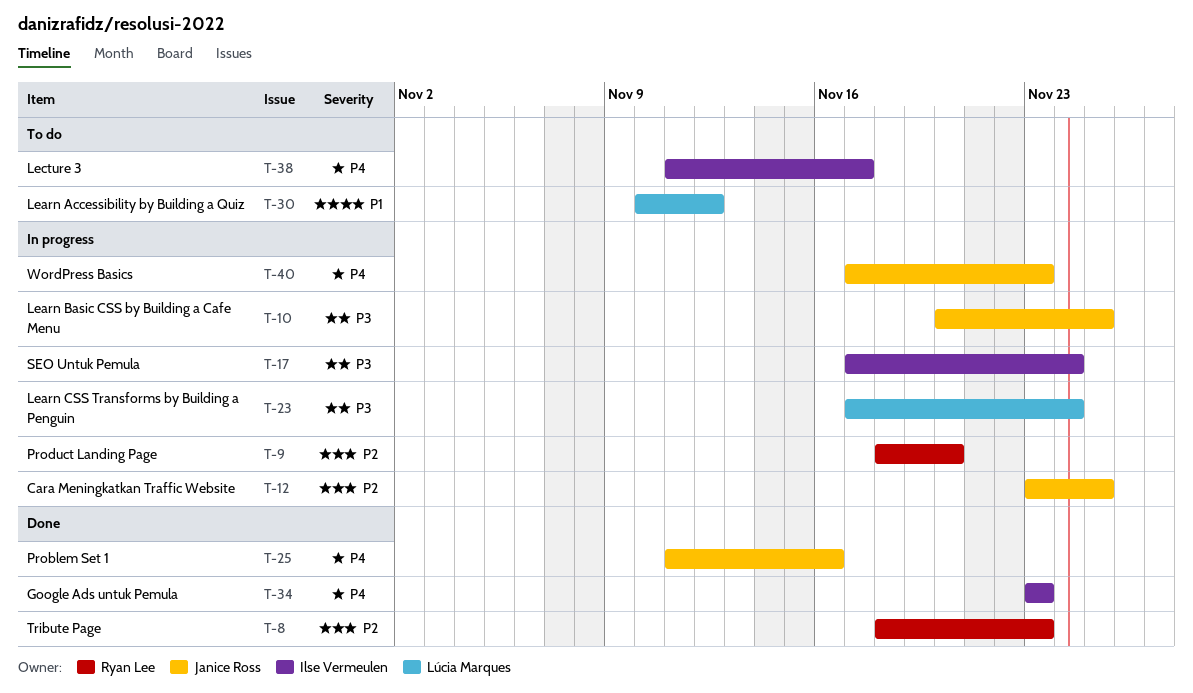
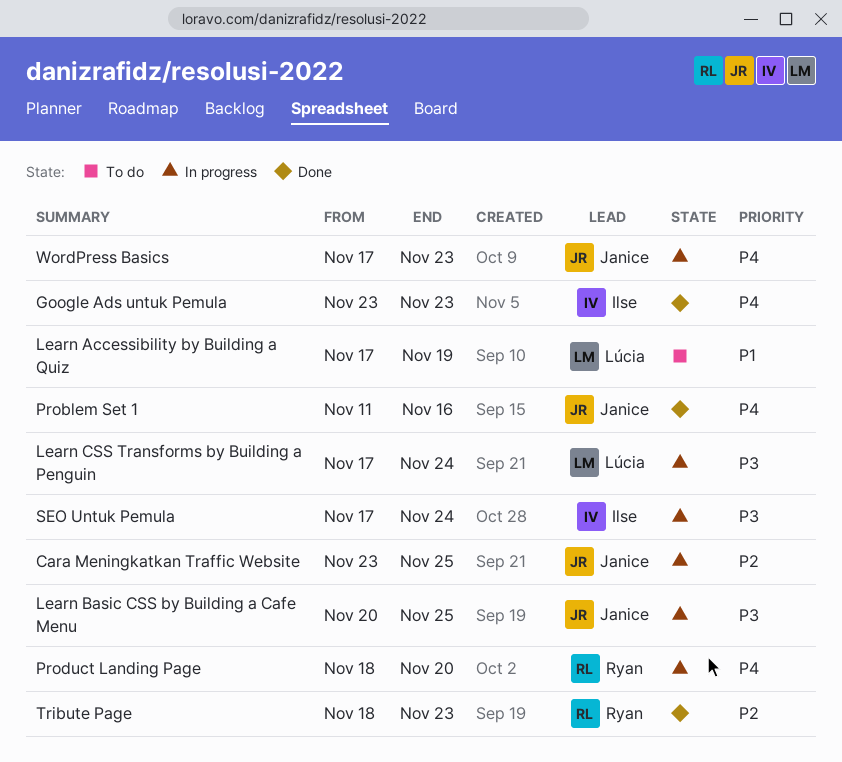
Learn Accessibility by Building a Quiz, start: Nov 10 -> Nov 17
Learn Accessibility by Building a Quiz, due: Nov 12 -> Nov 19
Lecture 3: present -> none
Product Landing Page, priority: P2 -> P4

